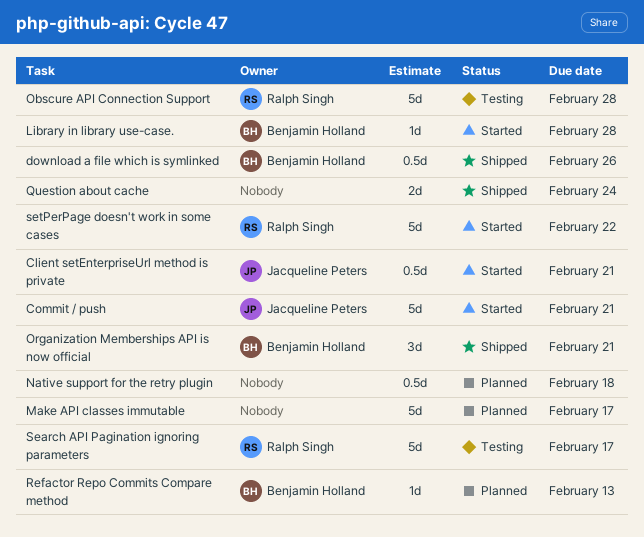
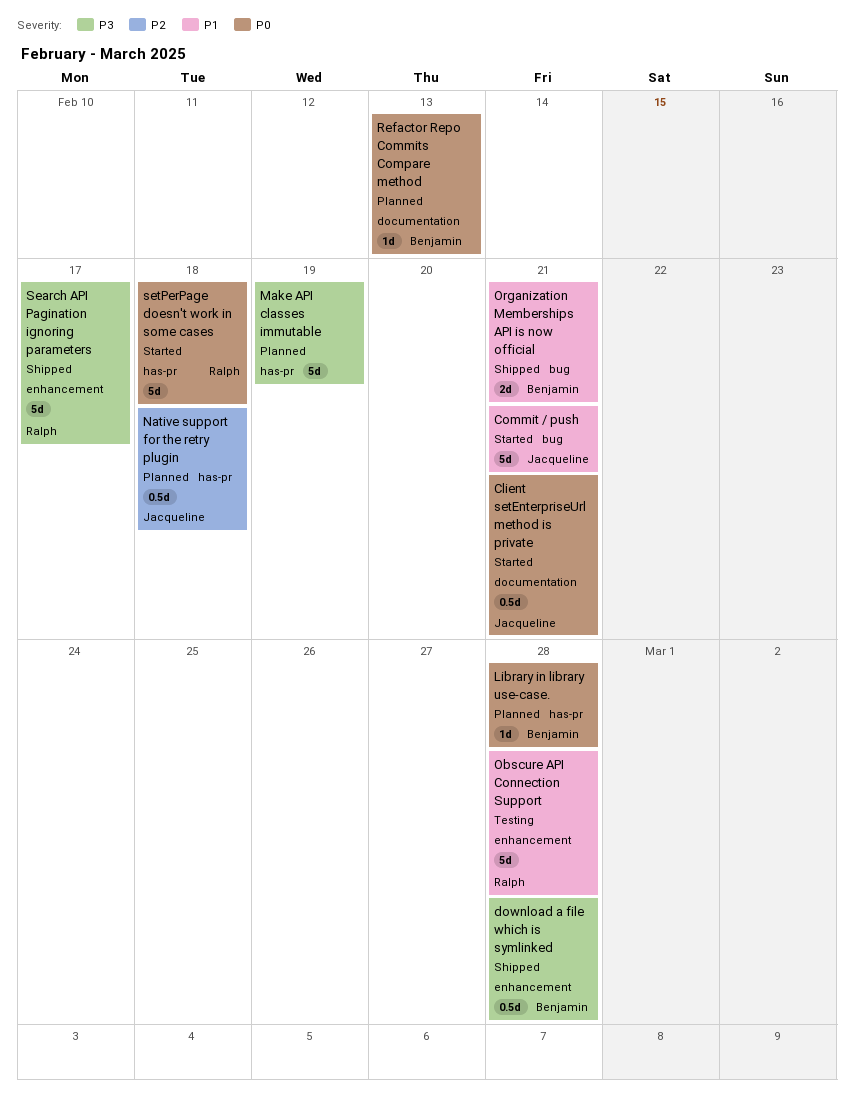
download a file which is symlinked, due: Feb 26 -> Feb 28
Library in library use-case., status: Started -> Planned
Make API classes immutable, due: Feb 17 -> Feb 19
Native support for the retry plugin, owner: none -> Jacqueline Peters
Organization Memberships API is now official, estimate: 3d -> 2d
Question about cache: present -> none
Search API Pagination ignoring parameters, status: Testing -> Shipped
setPerPage doesn't work in some cases, due: Feb 22 -> Feb 18

